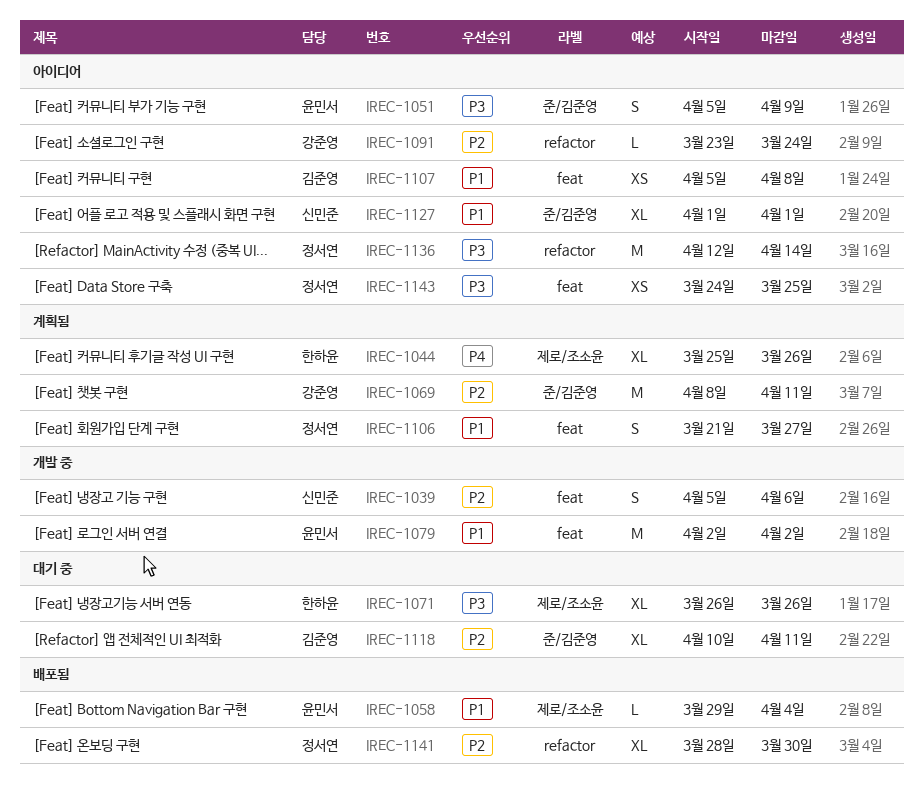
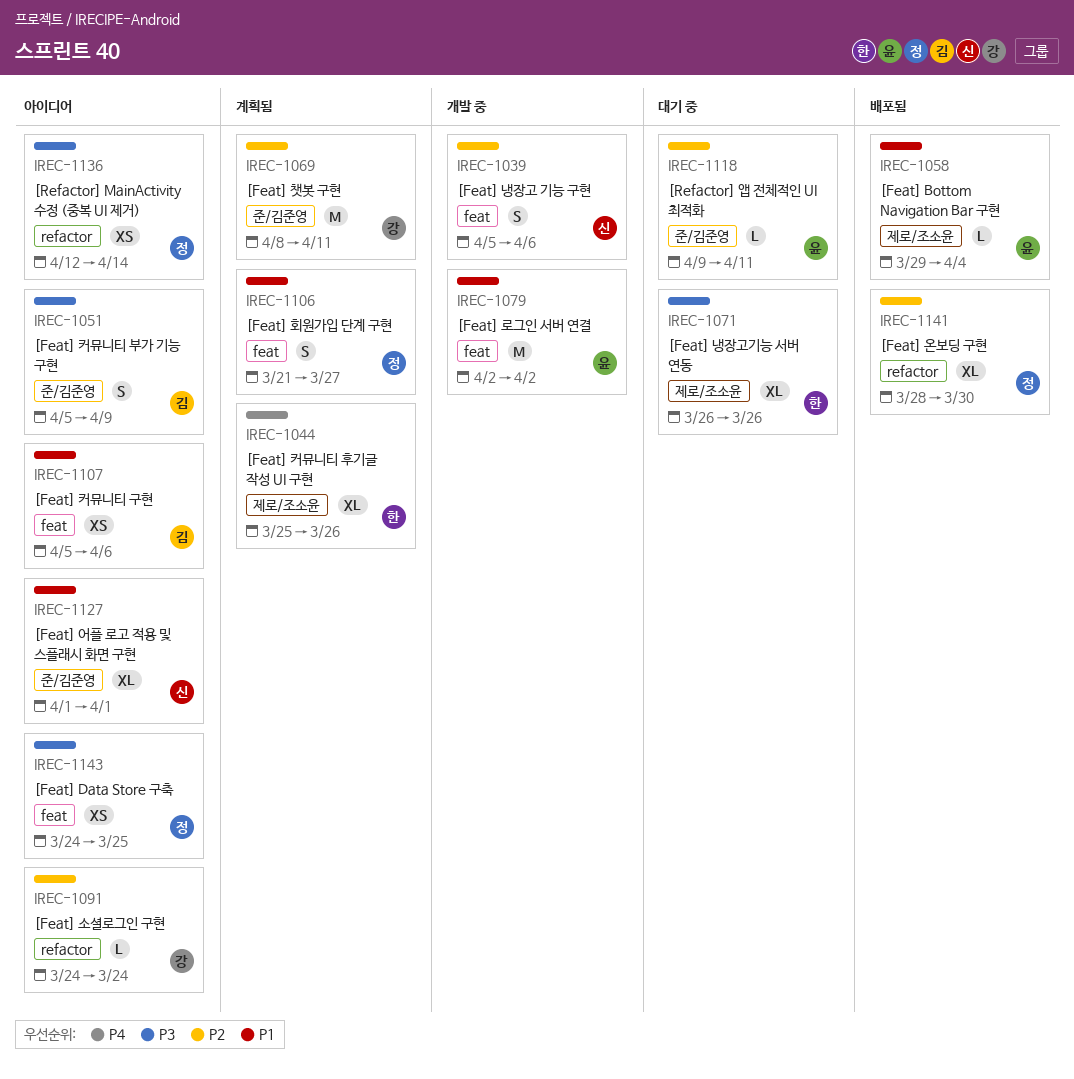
IREC-1051, owner: 윤민서 -> 김준영
IREC-1091, start: Mar 23 -> Mar 24
IREC-1107, due: Apr 8 -> Apr 6
IREC-1118, owner: 김준영 -> 윤민서
IREC-1118, estimate: XL -> L
IREC-1118, start: Apr 10 -> Apr 9
IREC-1136, estimate: M -> XS

